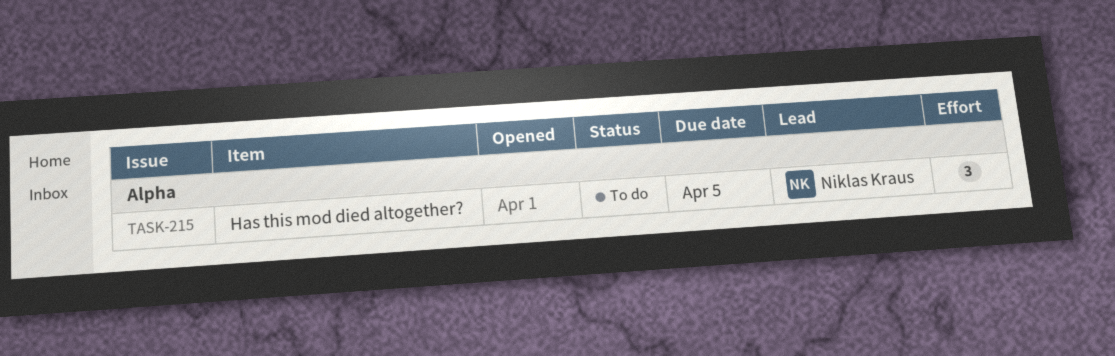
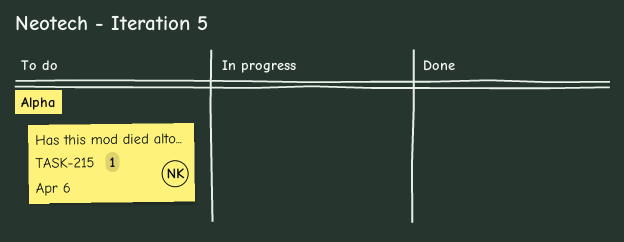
TASK-215, estimate: 3 -> 1
TASK-215, due: Apr 5 -> Apr 6

